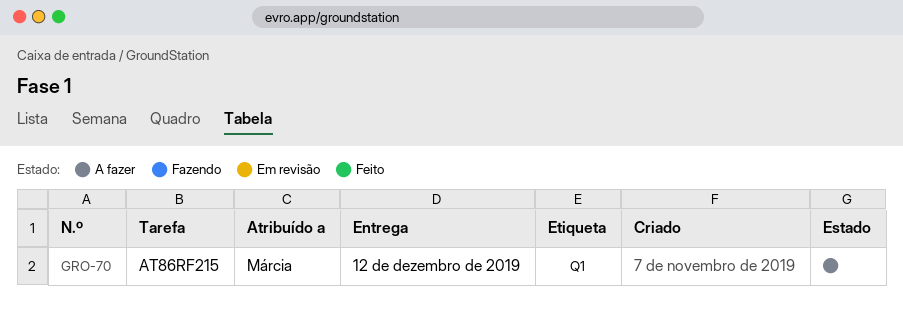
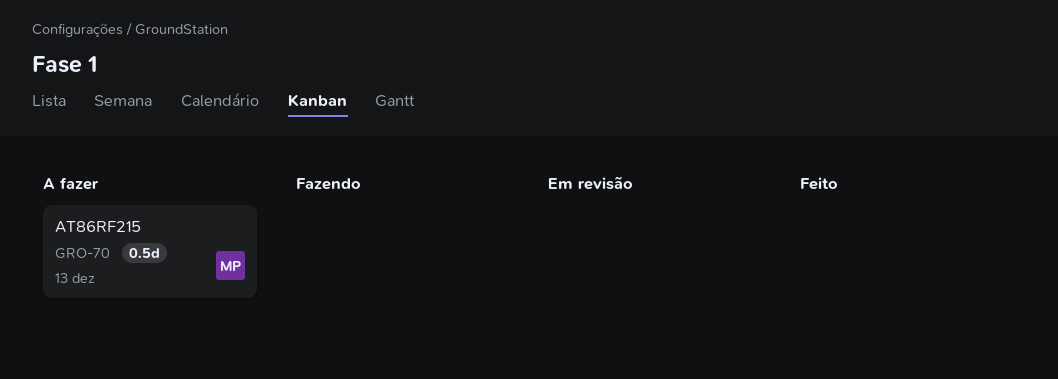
GRO-70, due: Dec 12 -> Dec 13

